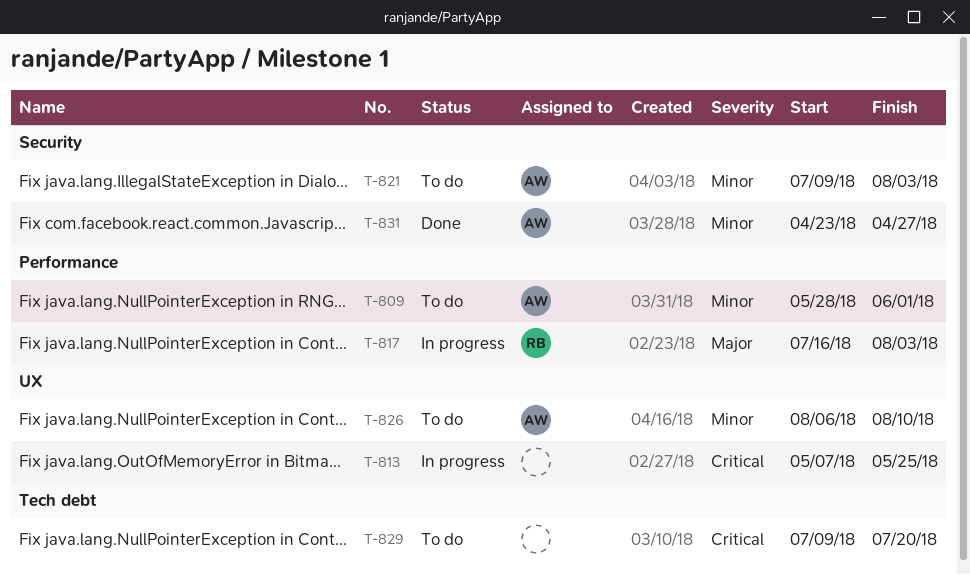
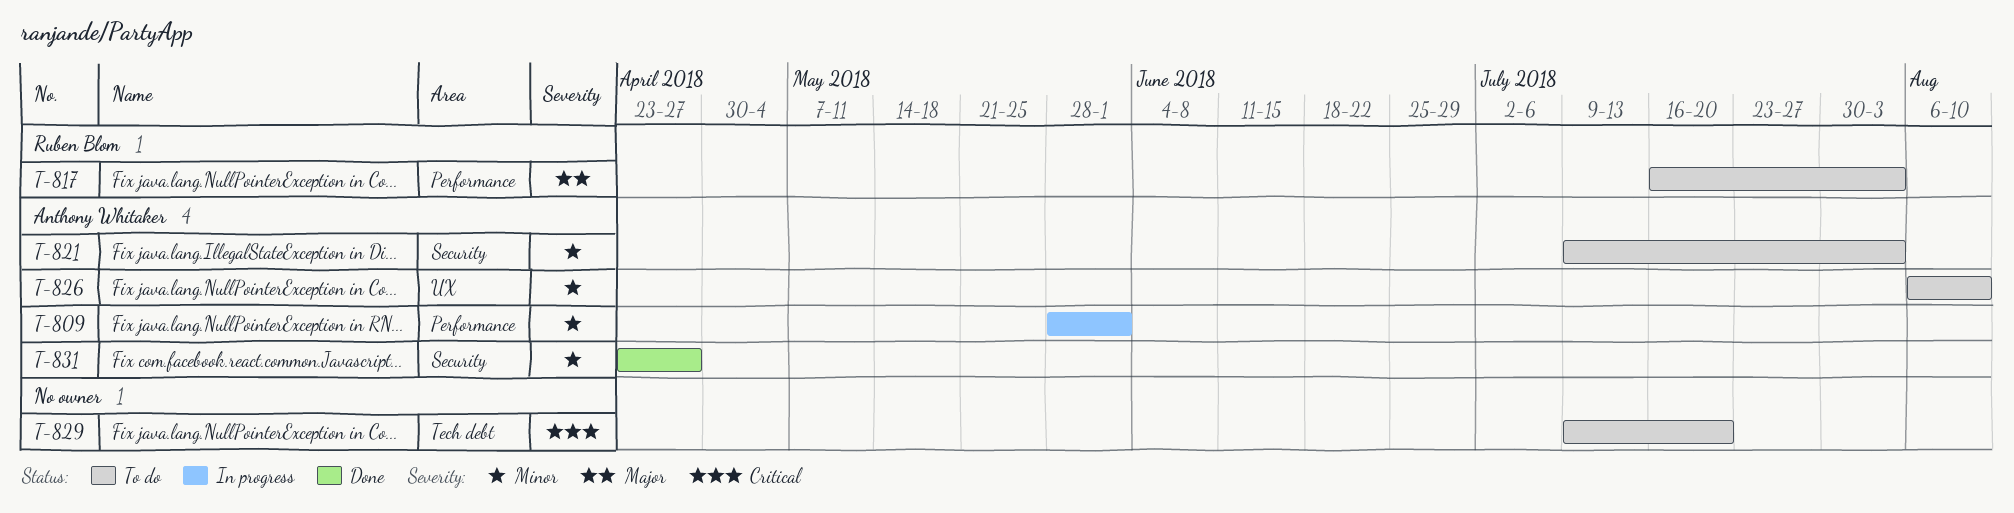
T-809, status: To do -> In progress
T-813: present -> none
T-817, status: In progress -> To do

